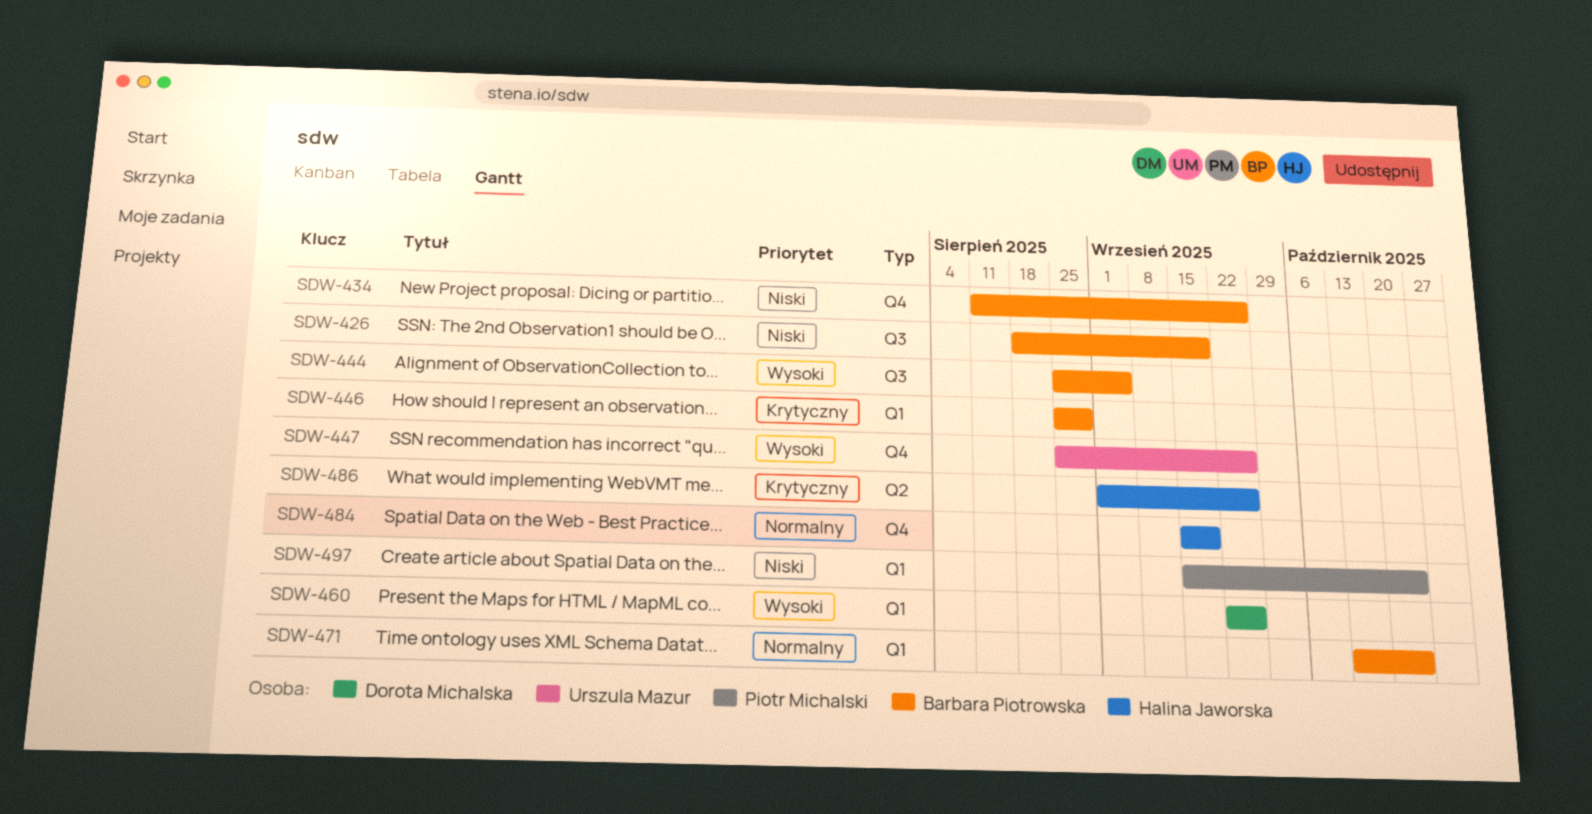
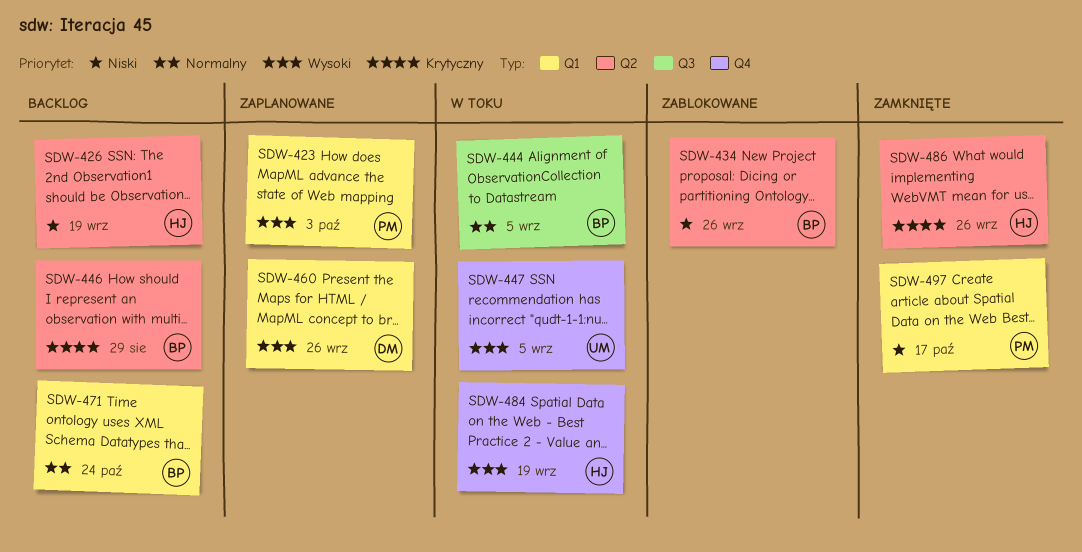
SDW-423: none -> present
SDW-426, owner: Barbara Piotrowska -> Halina Jaworska
SDW-426, label: Q3 -> Q2
SDW-434, label: Q4 -> Q2
SDW-444, priority: Wysoki -> Normalny
SDW-446, label: Q1 -> Q2
SDW-447, due: Sep 26 -> Sep 5
SDW-484, priority: Normalny -> Wysoki
SDW-497, due: Oct 24 -> Oct 17

